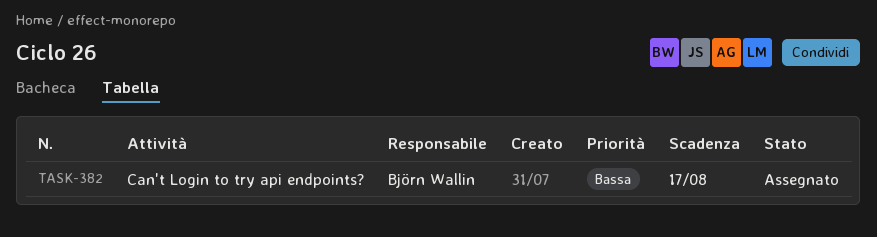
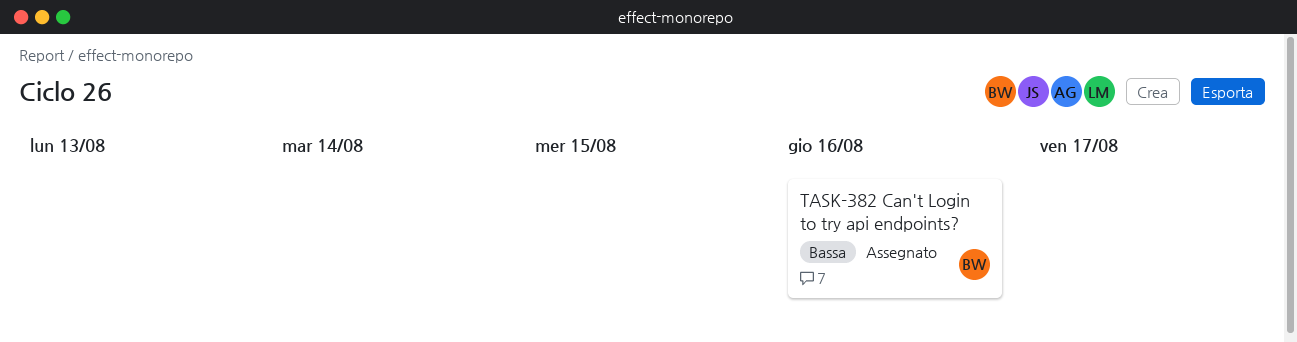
TASK-382, due: Aug 17 -> Aug 16

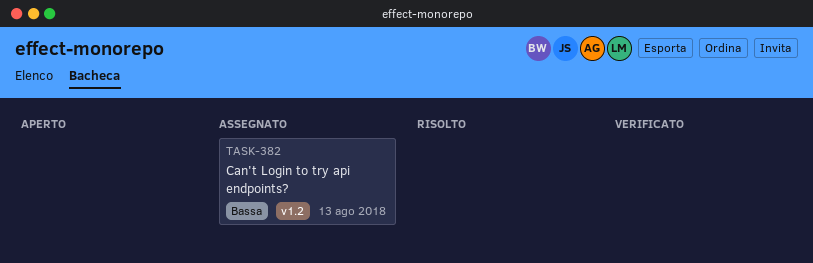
TASK-382, due: Aug 16 -> Aug 13

